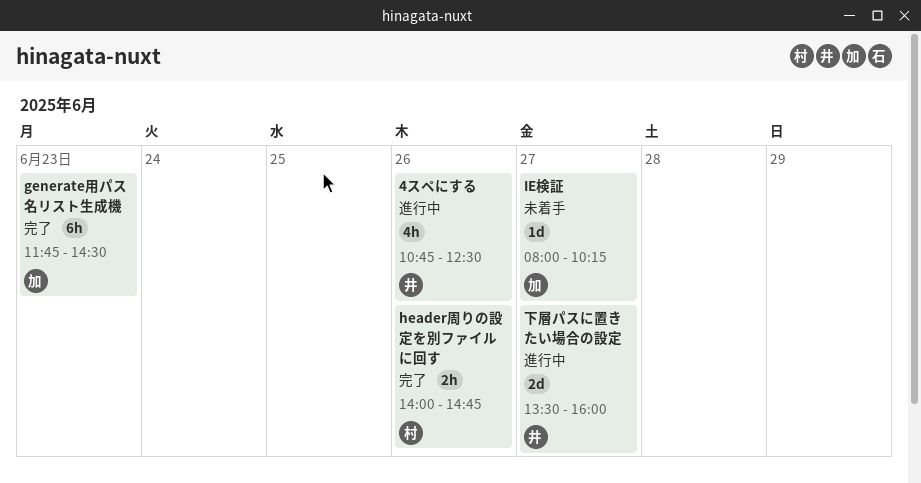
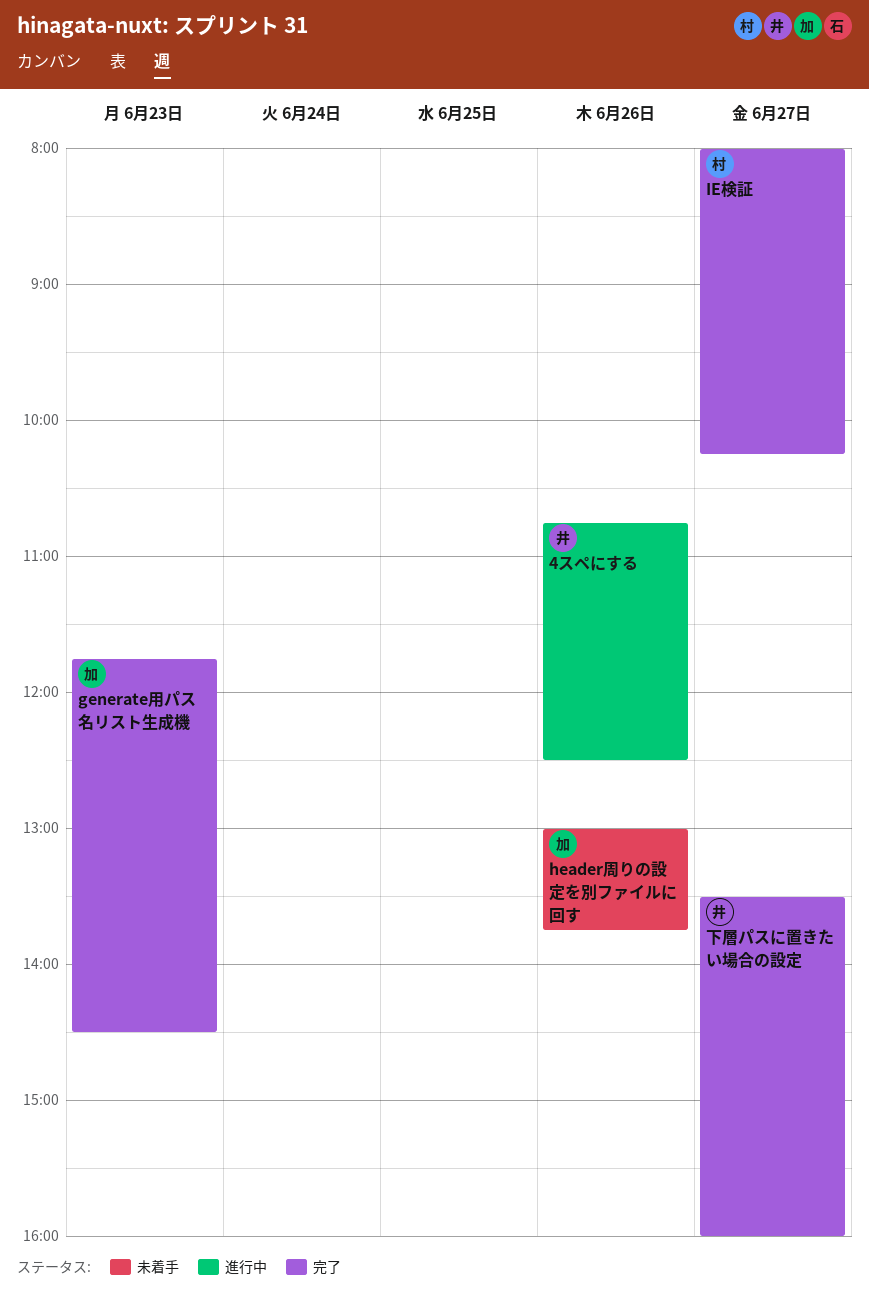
header周りの設定を別ファイルに回す, status: 完了 -> 未着手
header周りの設定を別ファイルに回す, owner: 村 -> 加
header周りの設定を別ファイルに回す, begins: 14:00 -> 13:00
header周りの設定を別ファイルに回す, ends: 14:45 -> 13:45
IE検証, status: 未着手 -> 完了
IE検証, owner: 加 -> 村
下層パスに置きたい場合の設定, status: 進行中 -> 完了

